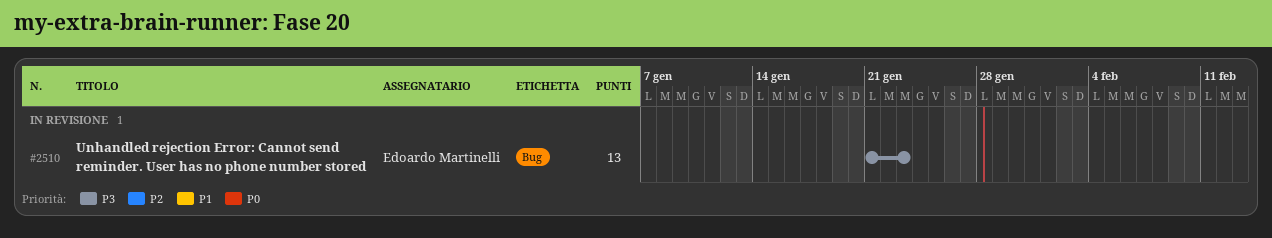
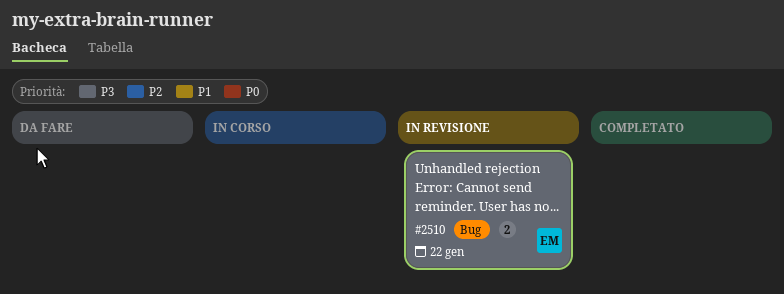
#2510, estimate: 13 -> 2
#2510, due: Jan 23 -> Jan 22

